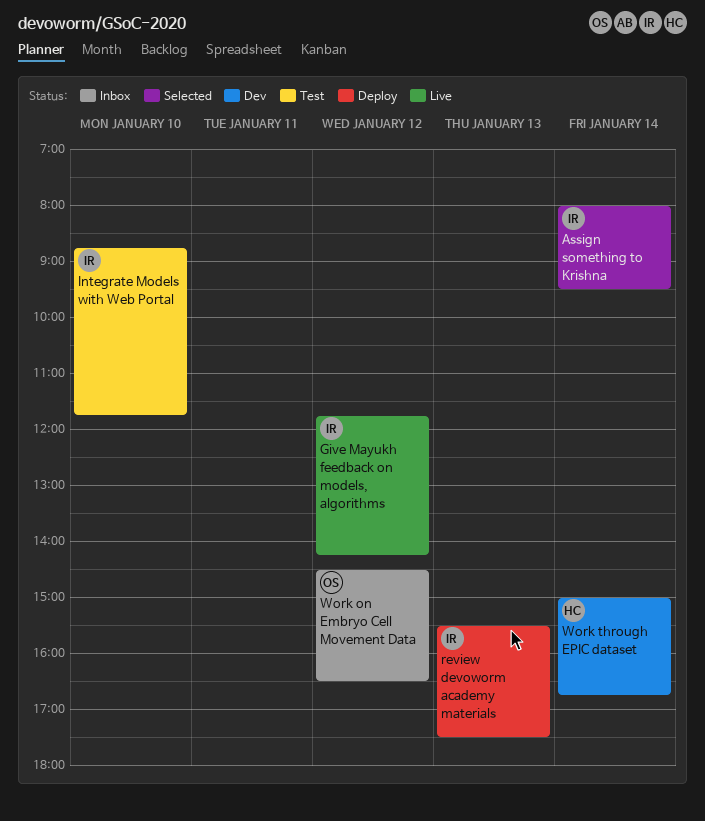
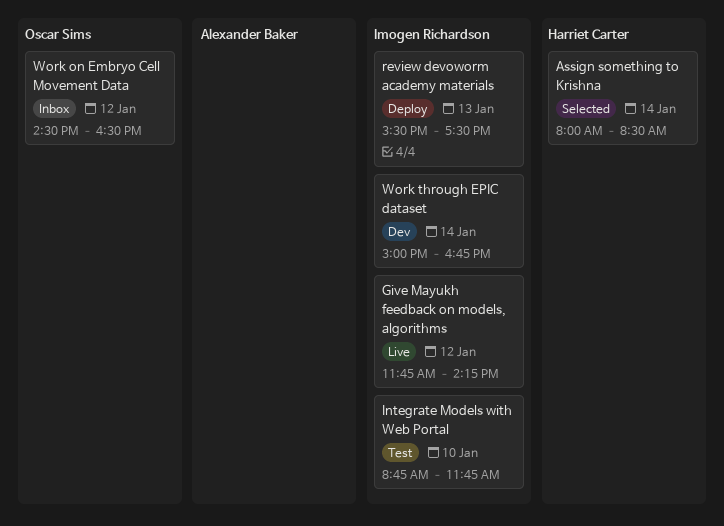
Assign something to Krishna, owner: Imogen Richardson -> Harriet Carter
Assign something to Krishna, ends: 09:30 -> 08:30
Work through EPIC dataset, owner: Harriet Carter -> Imogen Richardson

